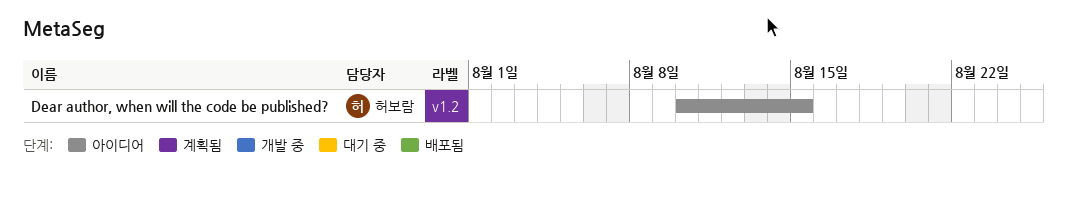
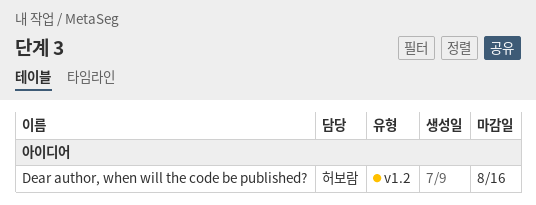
Dear author, when will the code be published?, due: Aug 15 -> Aug 16

